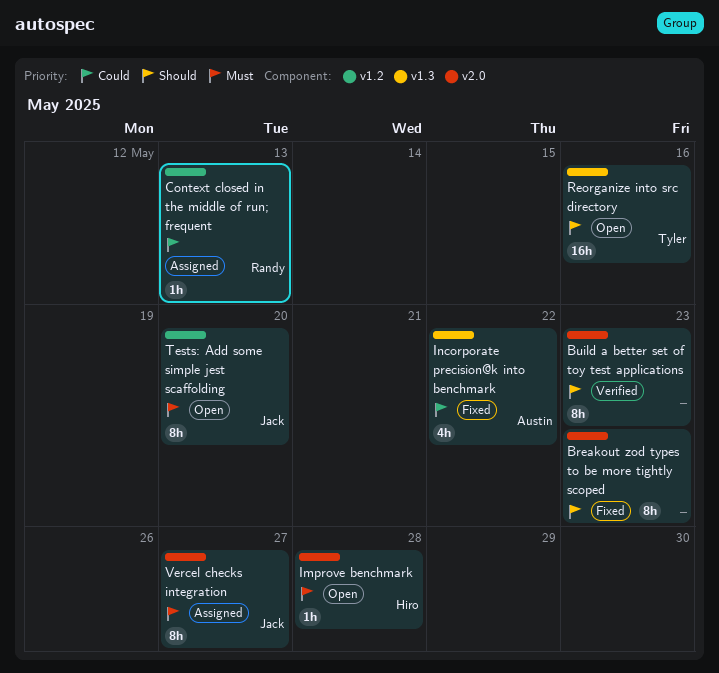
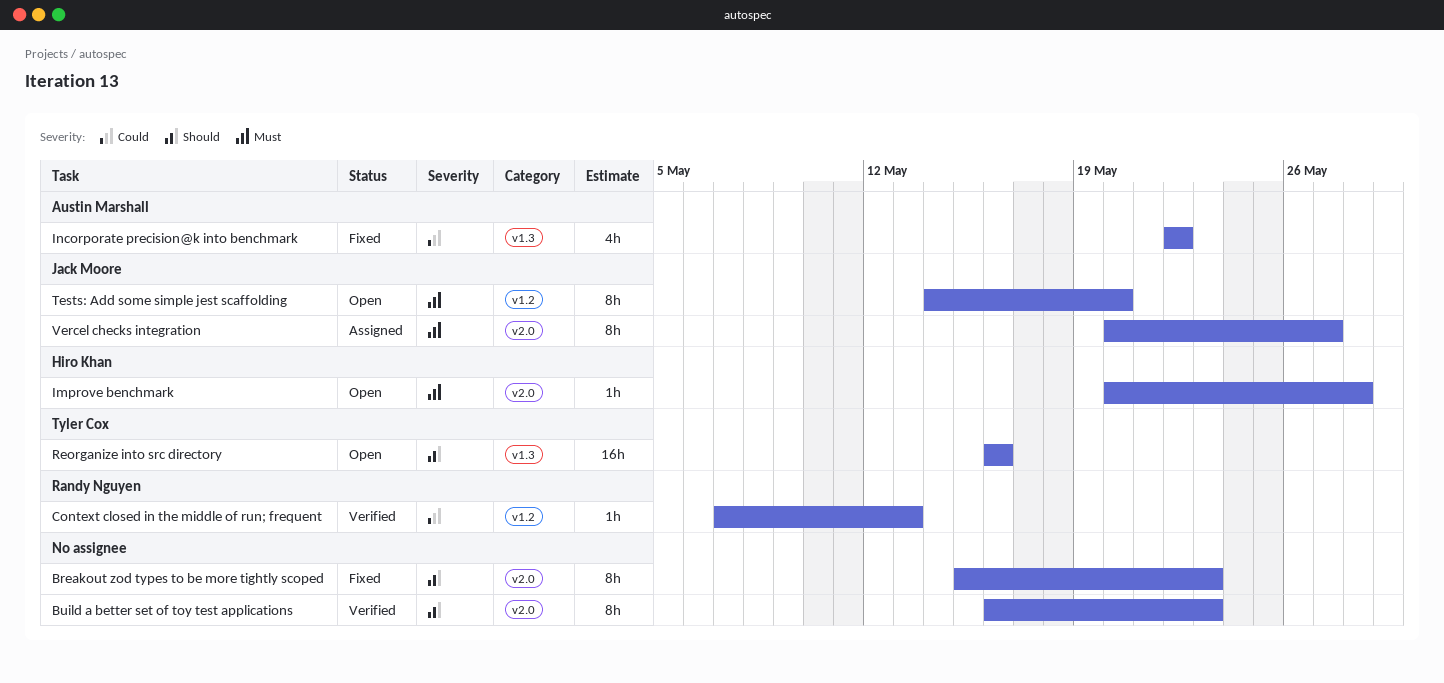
Context closed in the middle of run; frequent, status: Assigned -> Verified

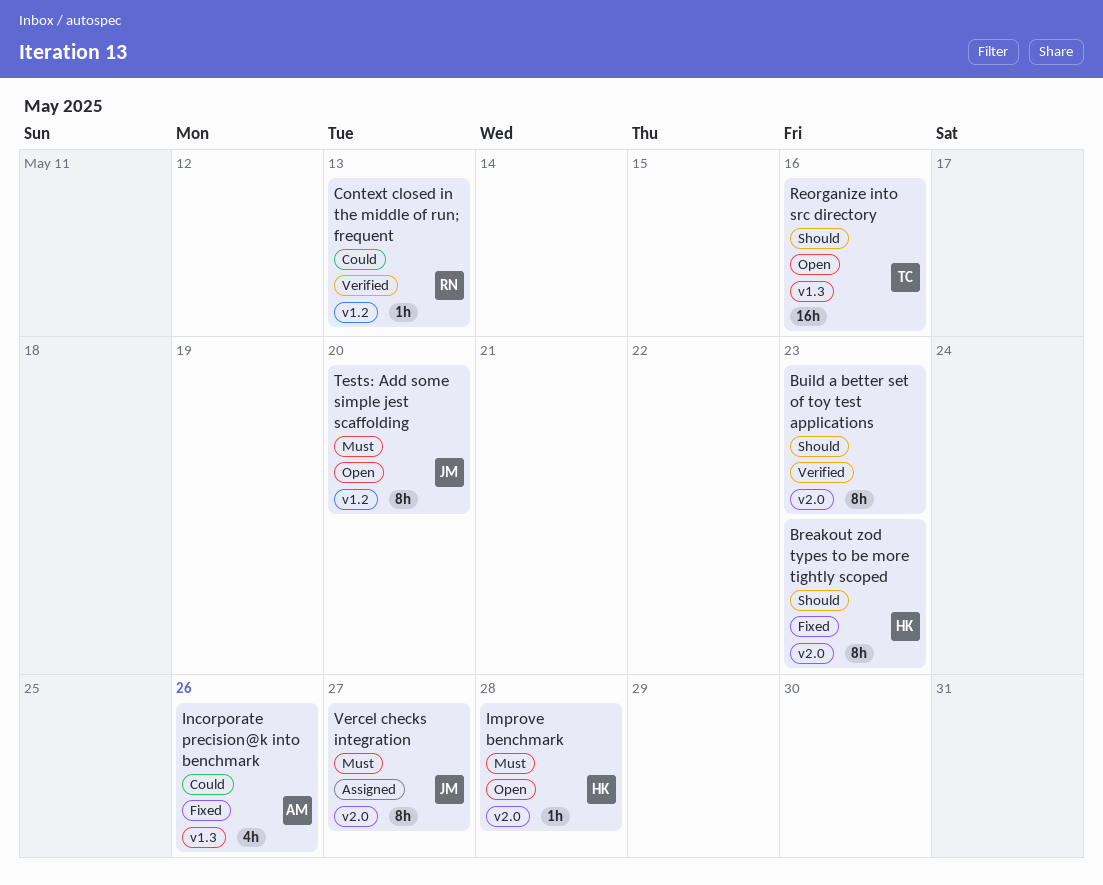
Breakout zod types to be more tightly scoped, owner: none -> Hiro Khan
Incorporate precision@k into benchmark, due: May 22 -> May 26

